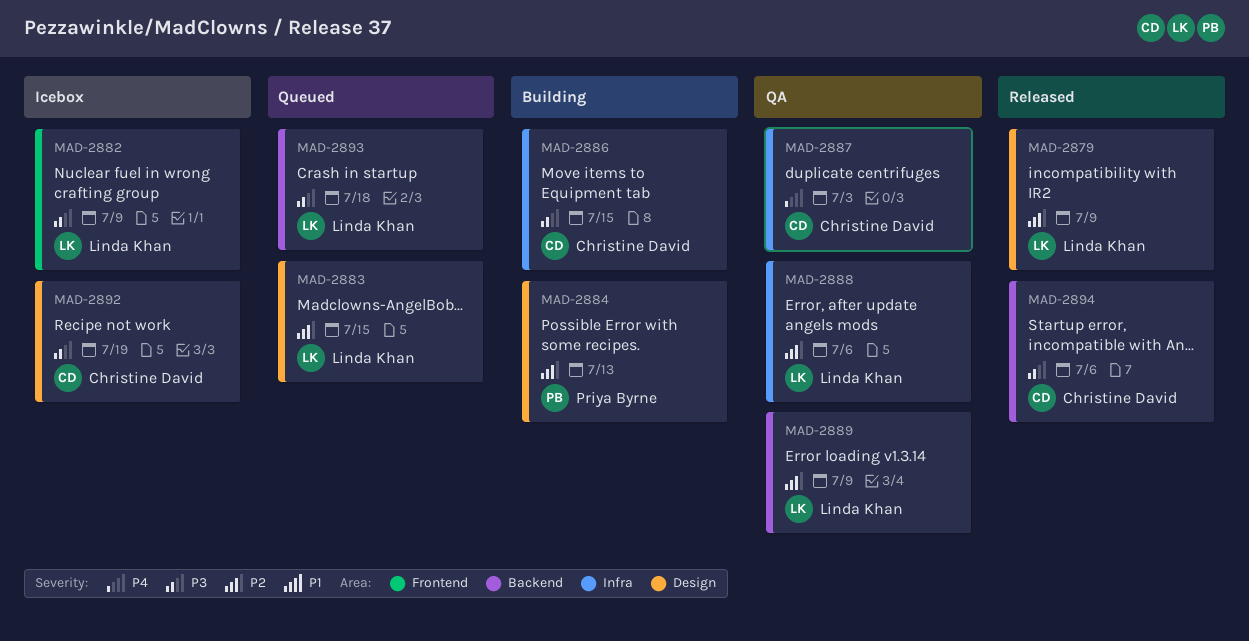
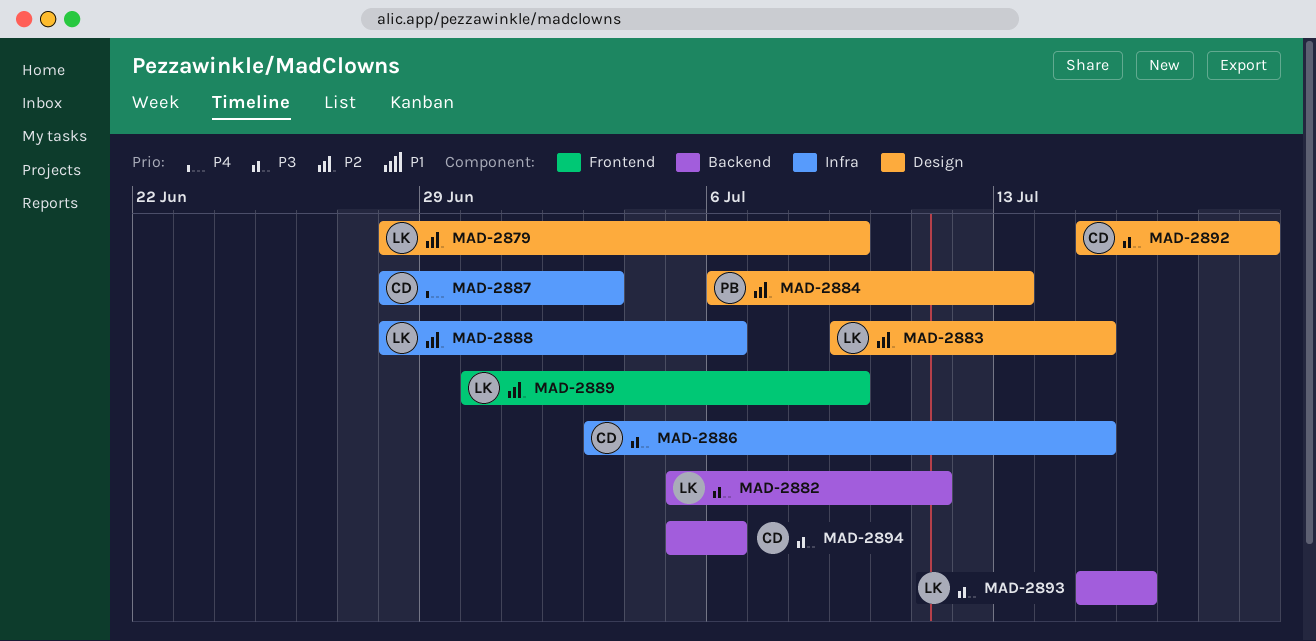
MAD-2882, label: Frontend -> Backend
MAD-2882, due: Jul 9 -> Jul 11
MAD-2889, label: Backend -> Frontend
MAD-2893, due: Jul 18 -> Jul 16

